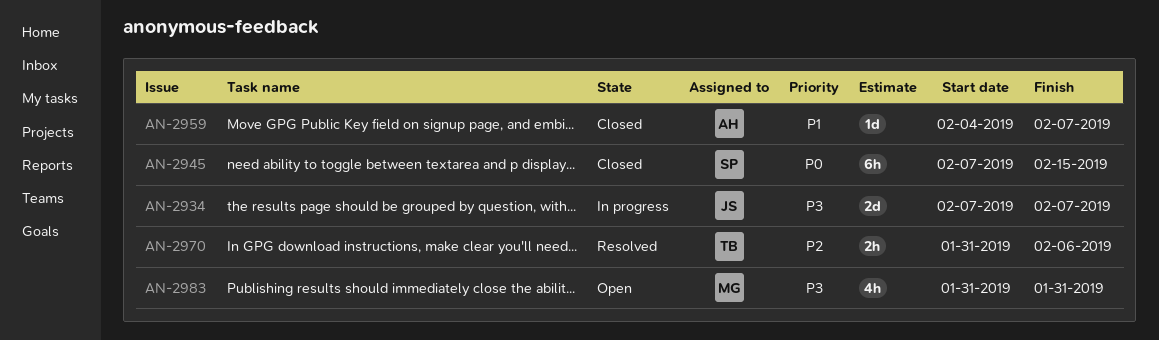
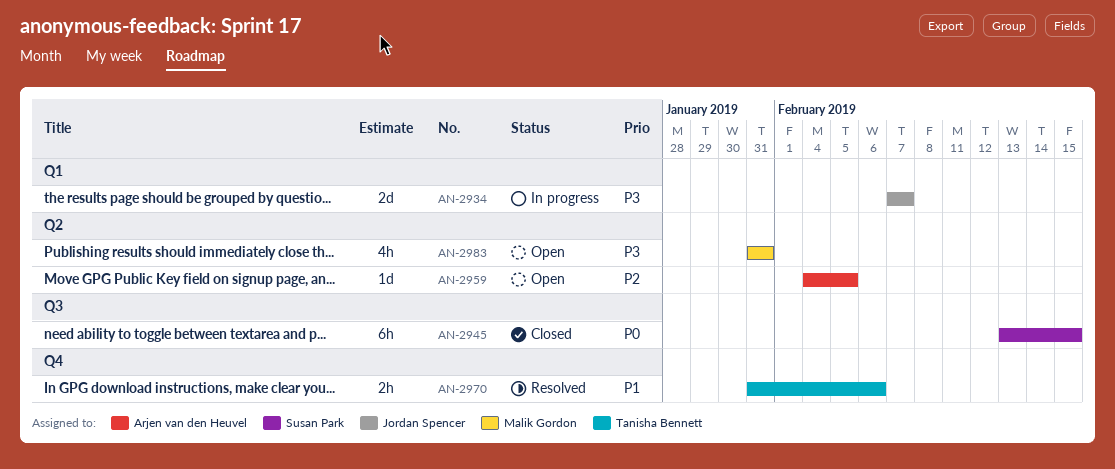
AN-2945, start: Feb 7 -> Feb 13
AN-2959, status: Closed -> Open
AN-2959, priority: P1 -> P2
AN-2959, due: Feb 7 -> Feb 5
AN-2970, priority: P2 -> P1

